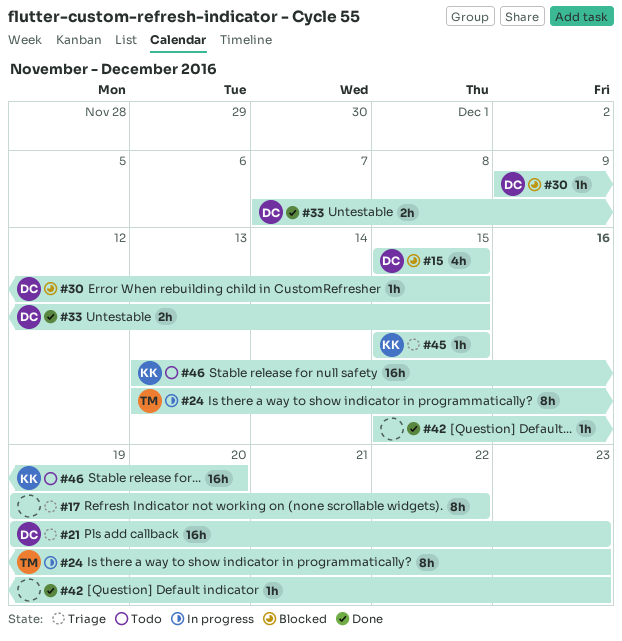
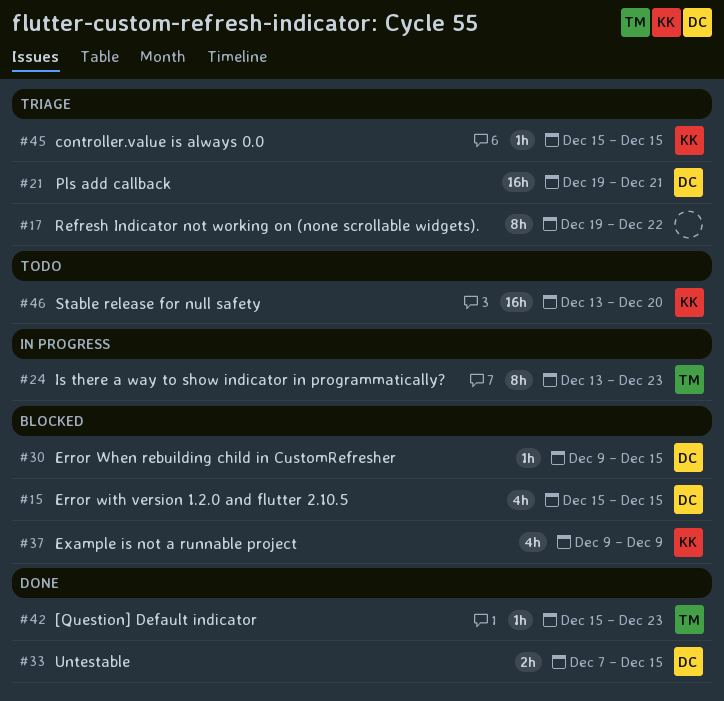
#21, due: Dec 23 -> Dec 21
#37: none -> present
#42, owner: none -> TM

